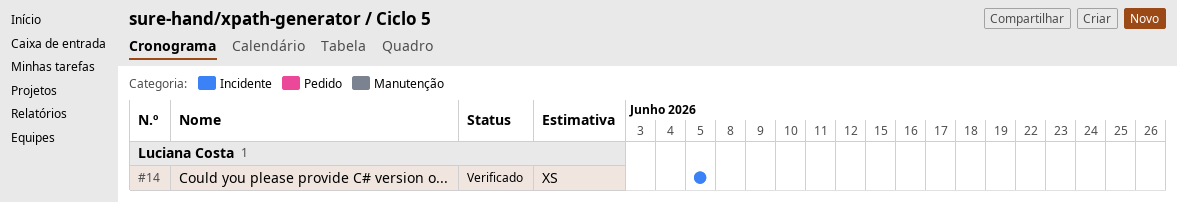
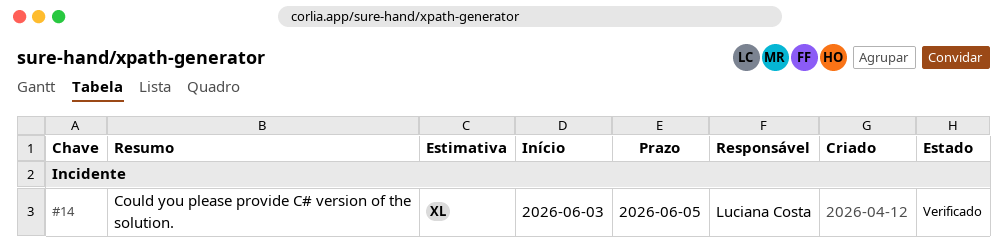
#14, estimate: XS -> XL
#14, start: Jun 5 -> Jun 3

